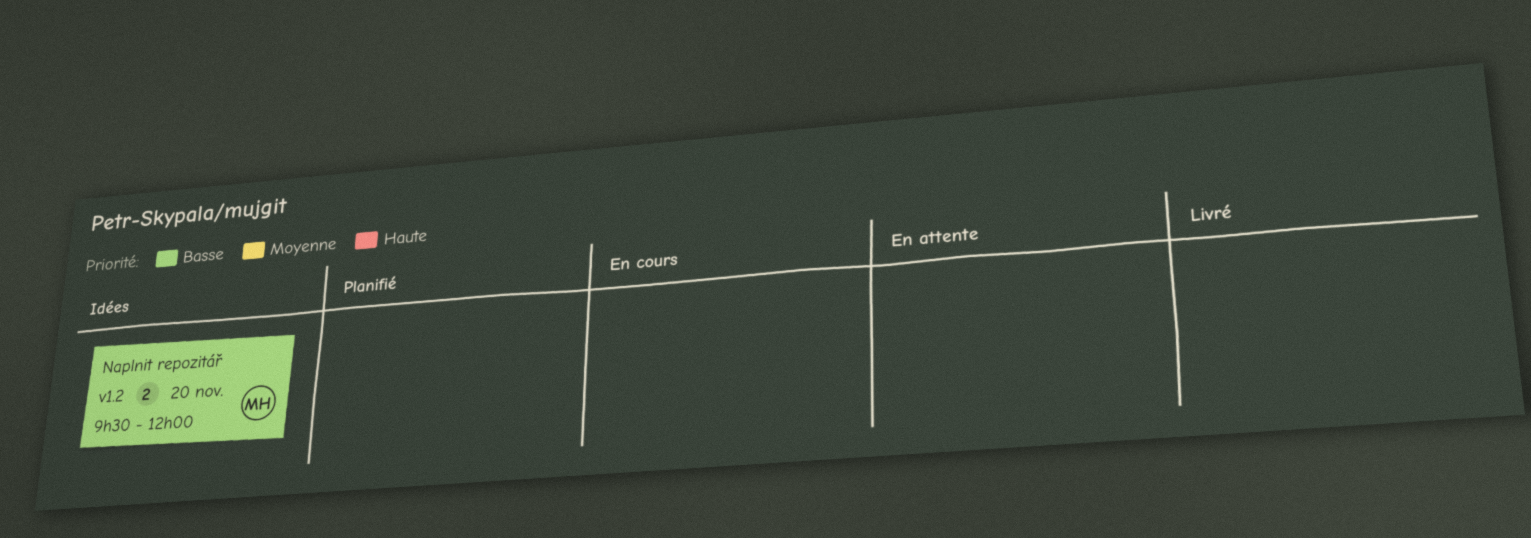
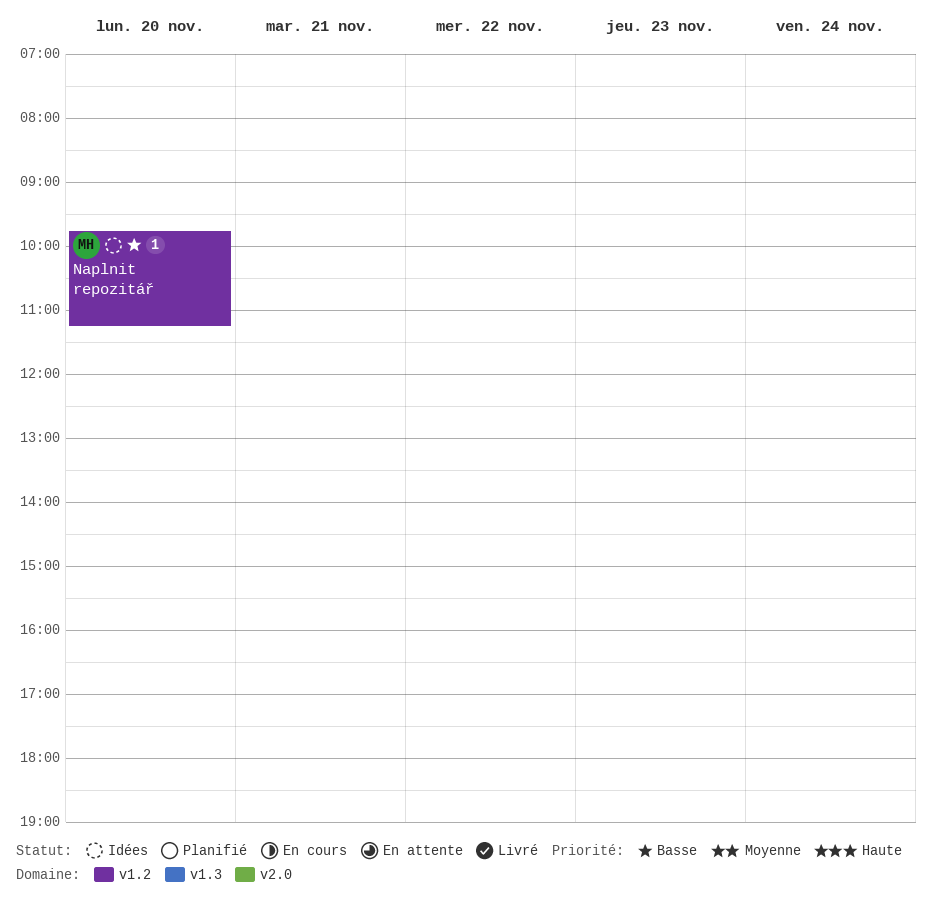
Naplnit repozitář, estimate: 2 -> 1
Naplnit repozitář, begins: 09:30 -> 09:45
Naplnit repozitář, ends: 12:00 -> 11:15

